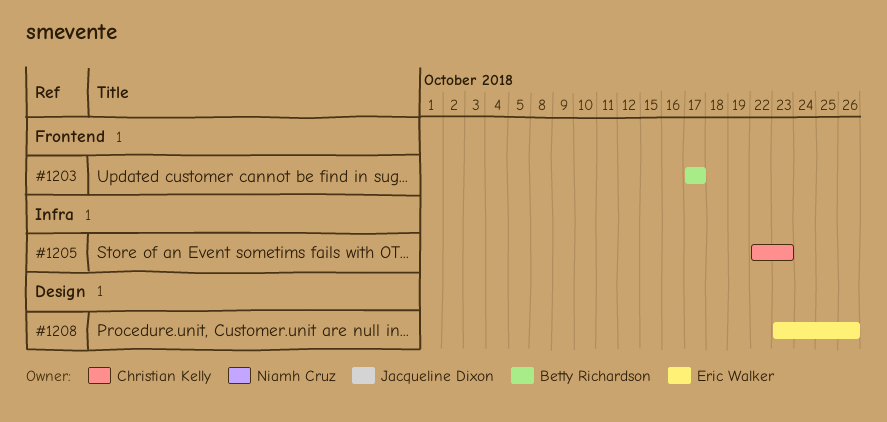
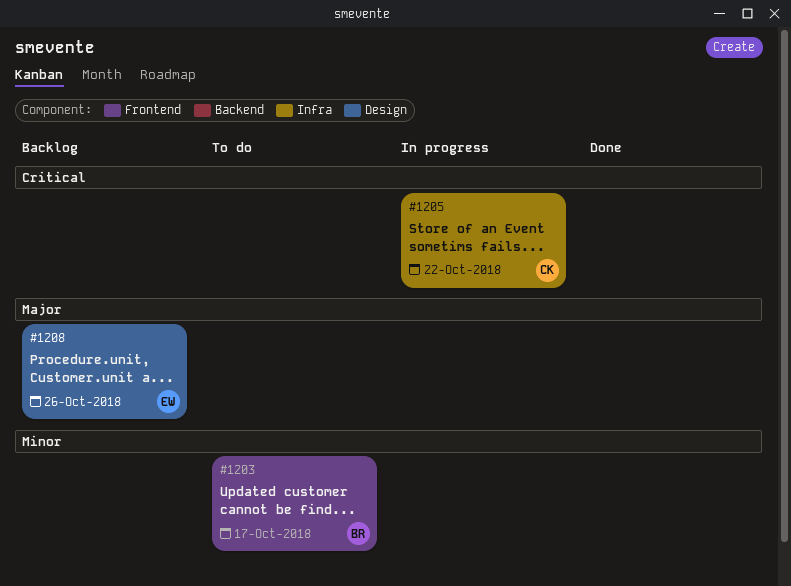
#1205, due: Oct 23 -> Oct 22

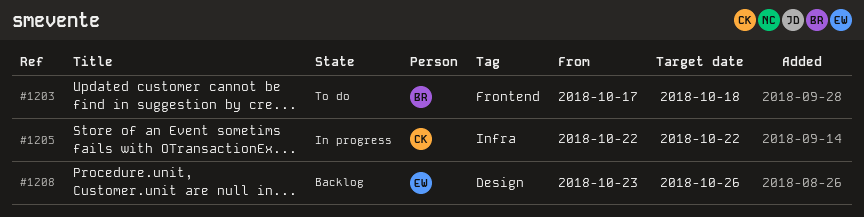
#1203, due: Oct 17 -> Oct 18

